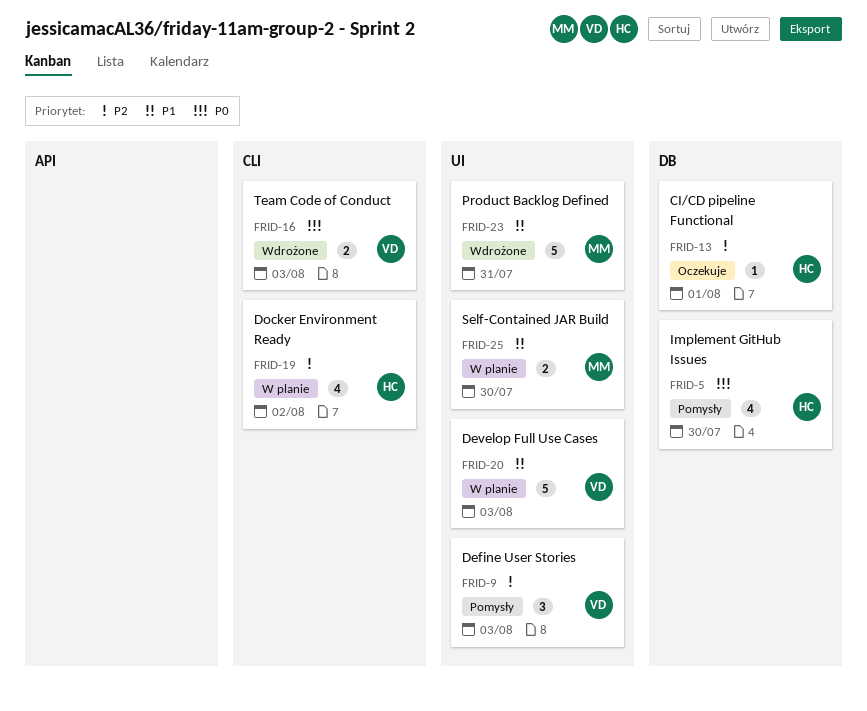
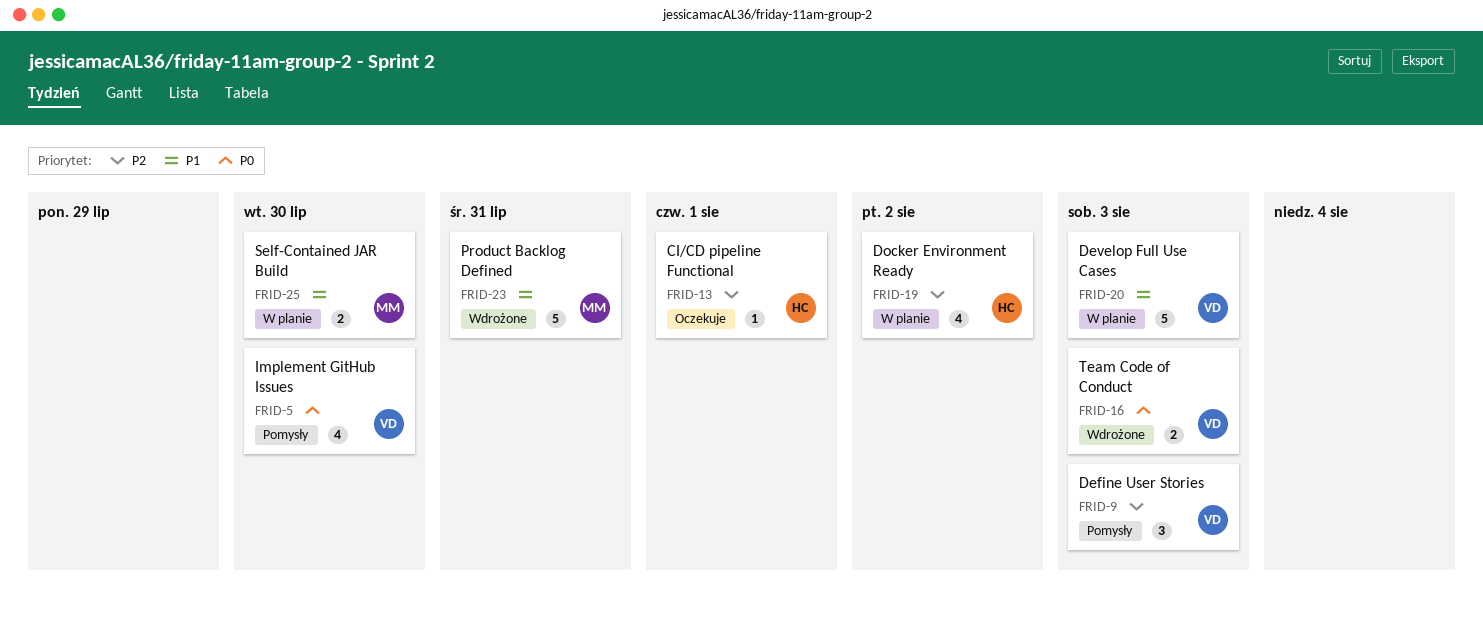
FRID-5, owner: HC -> VD

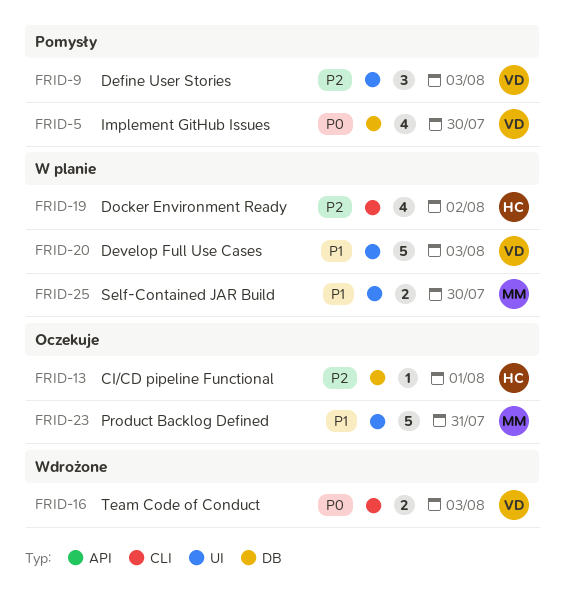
FRID-23, status: Wdrożone -> Oczekuje

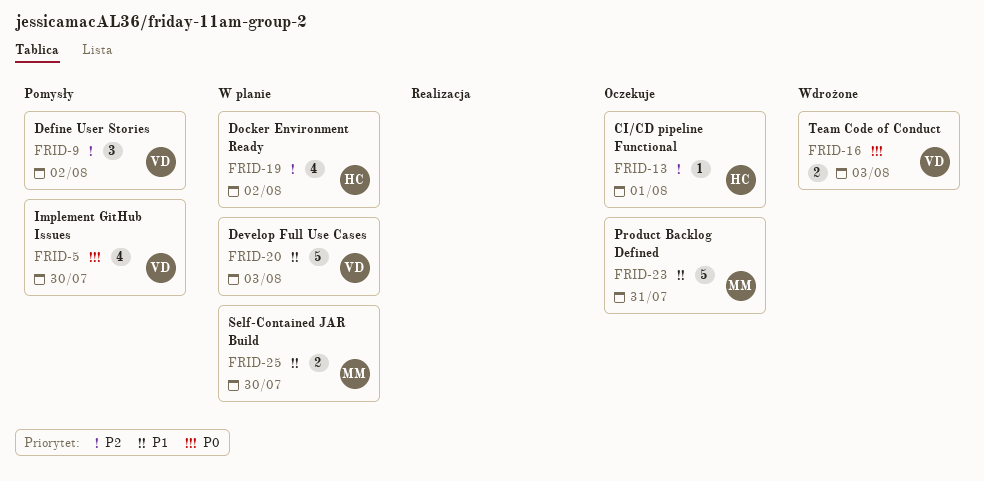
FRID-9, due: Aug 3 -> Aug 2

